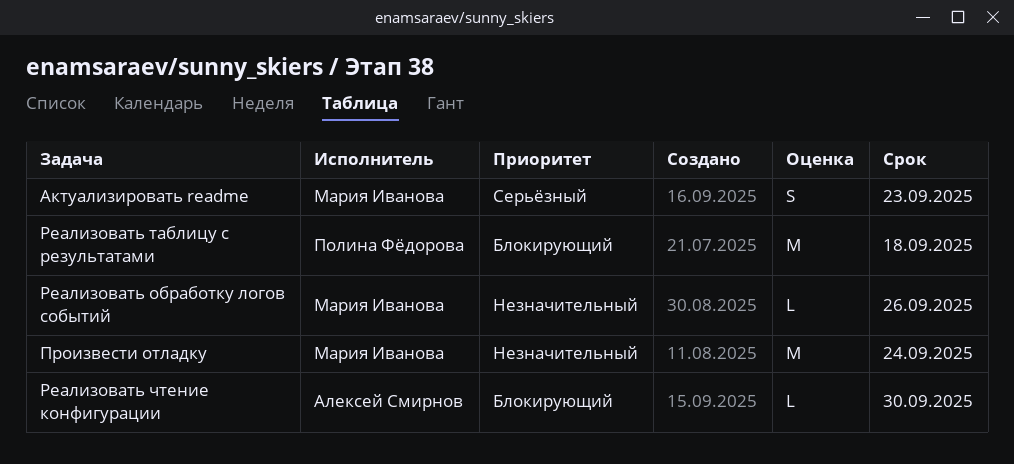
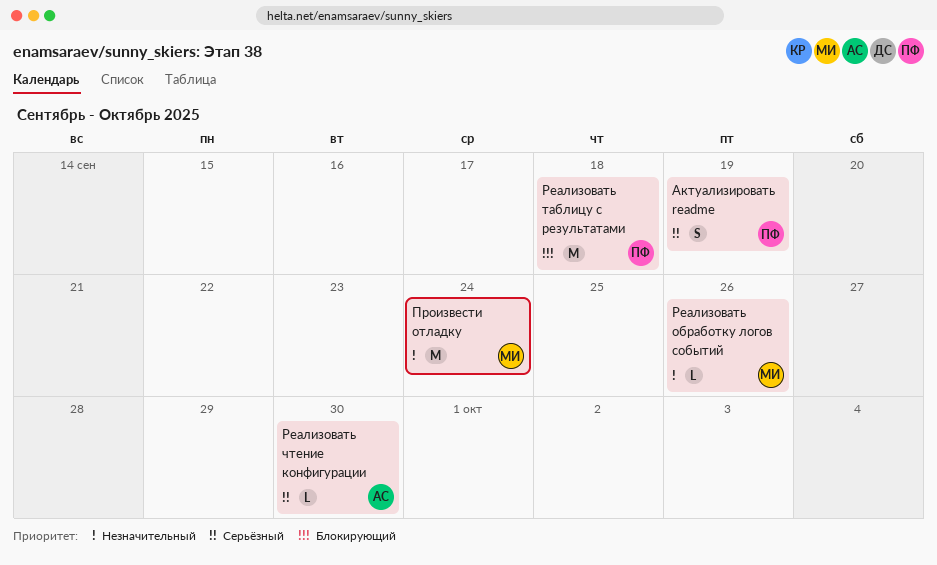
Актуализировать readme, owner: Мария Иванова -> Полина Фёдорова
Актуализировать readme, due: Sep 23 -> Sep 19
Реализовать чтение конфигурации, priority: Блокирующий -> Серьёзный

